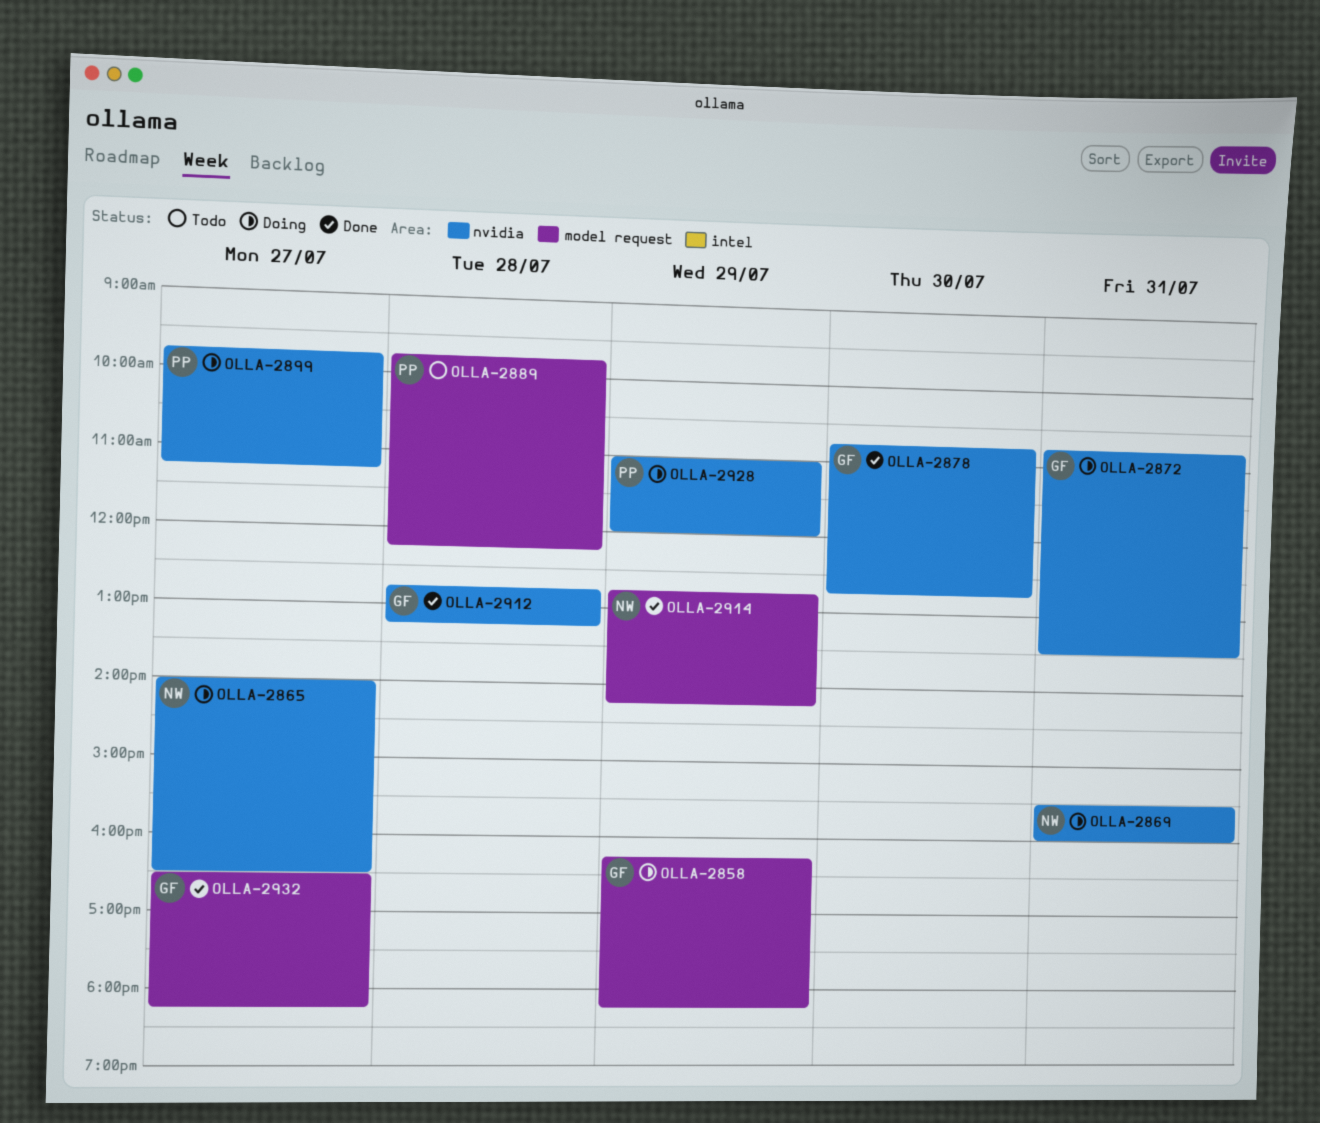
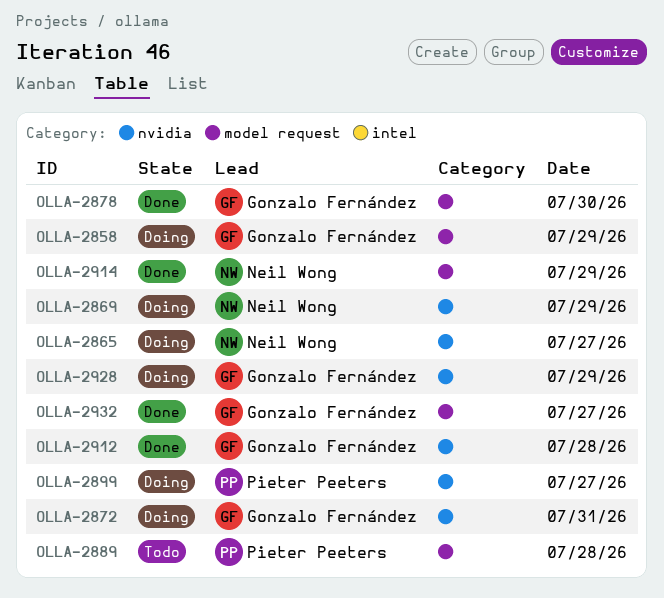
OLLA-2869, day: Jul 31 -> Jul 29
OLLA-2878, label: nvidia -> model request
OLLA-2928, owner: Pieter Peeters -> Gonzalo Fernández

